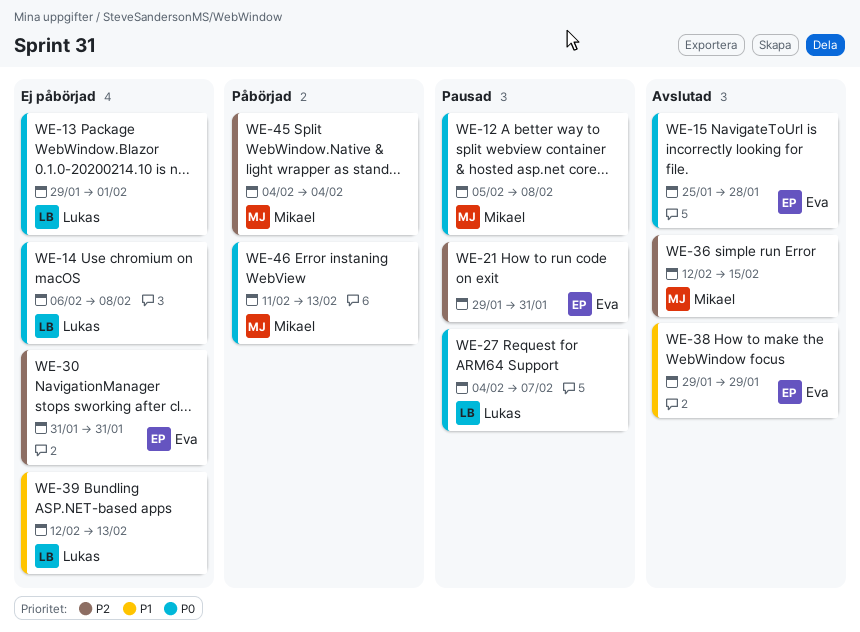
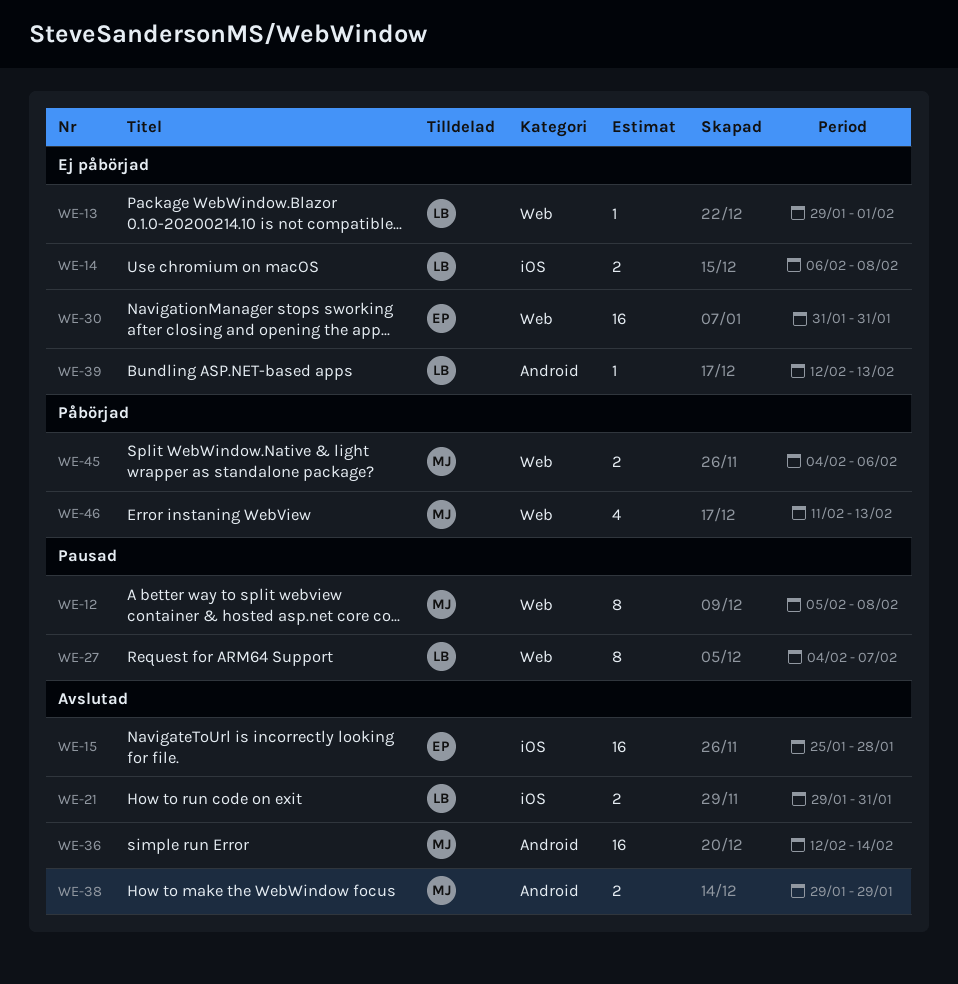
WE-21, status: Pausad -> Avslutad
WE-21, owner: Eva -> Lukas
WE-36, due: Feb 15 -> Feb 14
WE-38, owner: Eva -> Mikael
WE-45, due: Feb 4 -> Feb 6

